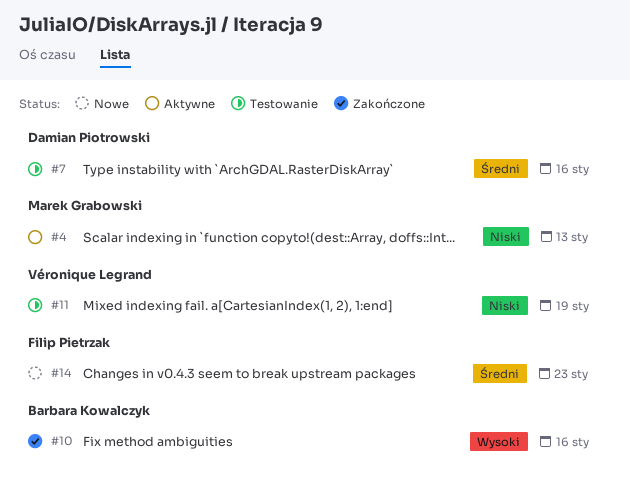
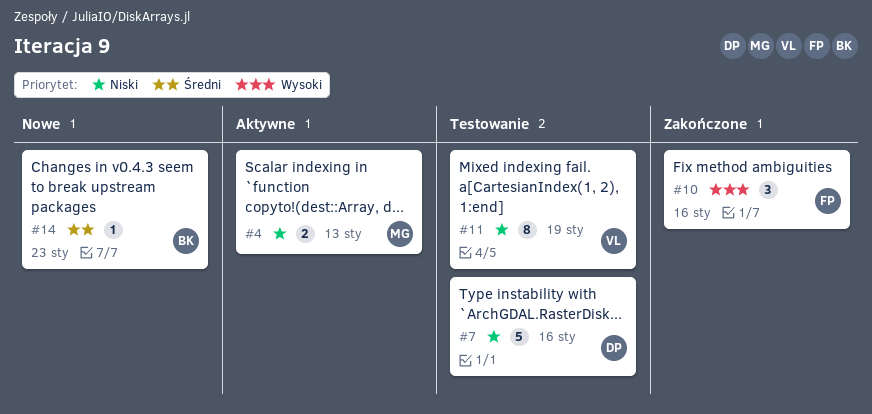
#7, priority: Średni -> Niski
#10, owner: Barbara Kowalczyk -> Filip Pietrzak
#14, owner: Filip Pietrzak -> Barbara Kowalczyk

